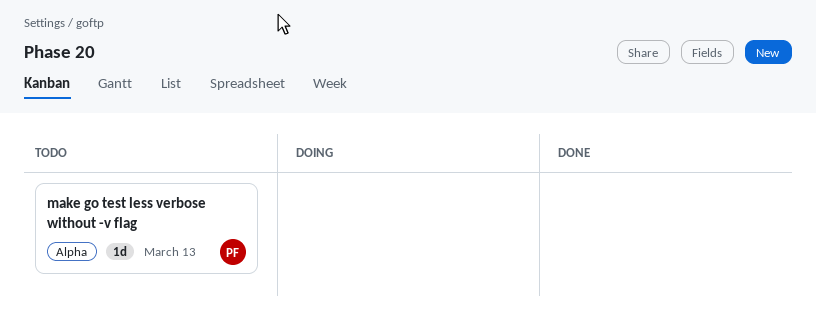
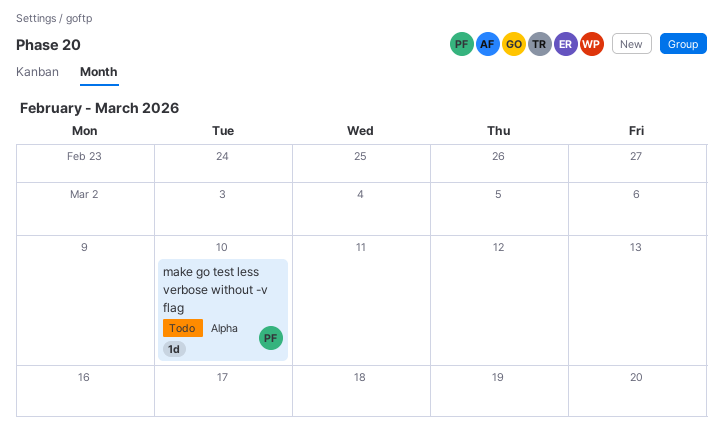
make go test less verbose without -v flag, due: Mar 13 -> Mar 10

